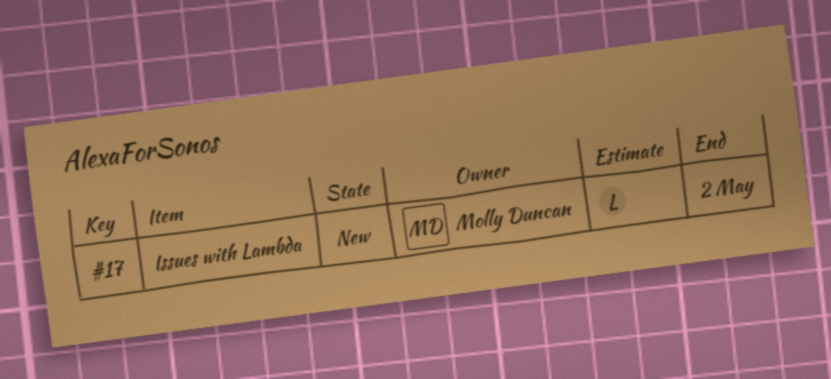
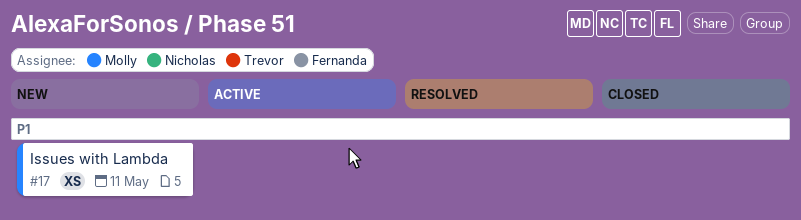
#17, estimate: L -> XS
#17, due: May 2 -> May 11

